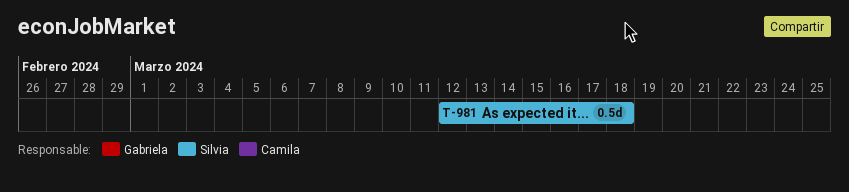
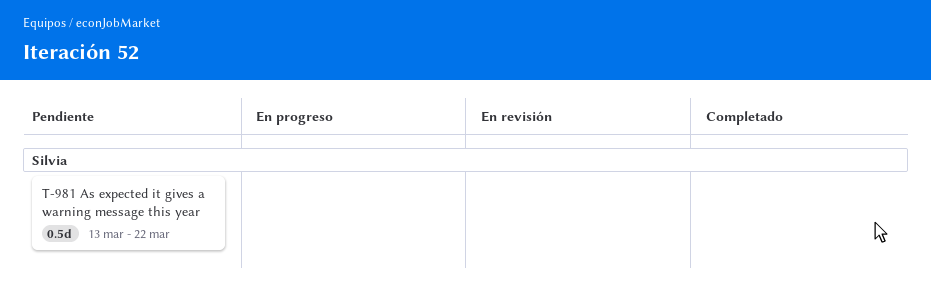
T-981, start: Mar 12 -> Mar 13
T-981, due: Mar 18 -> Mar 22

